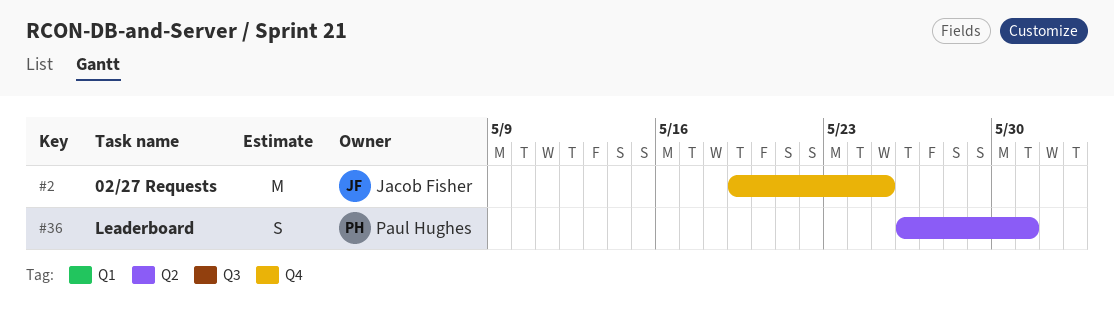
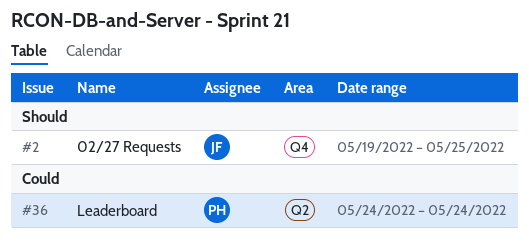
#36, start: May 26 -> May 24
#36, due: May 31 -> May 24

